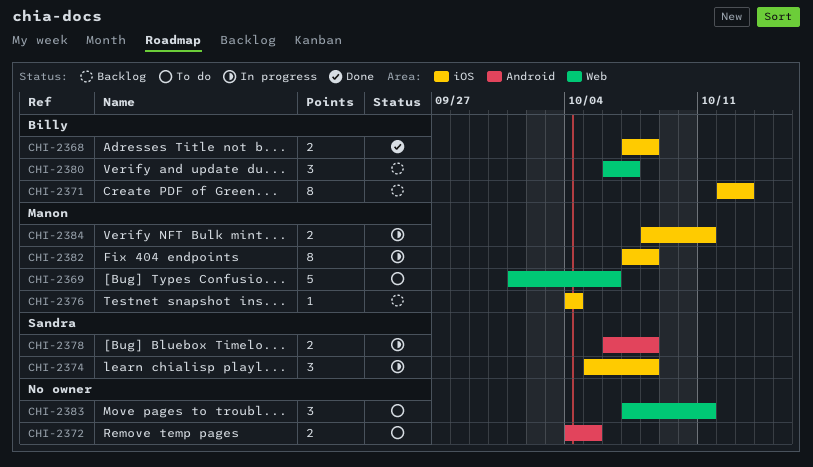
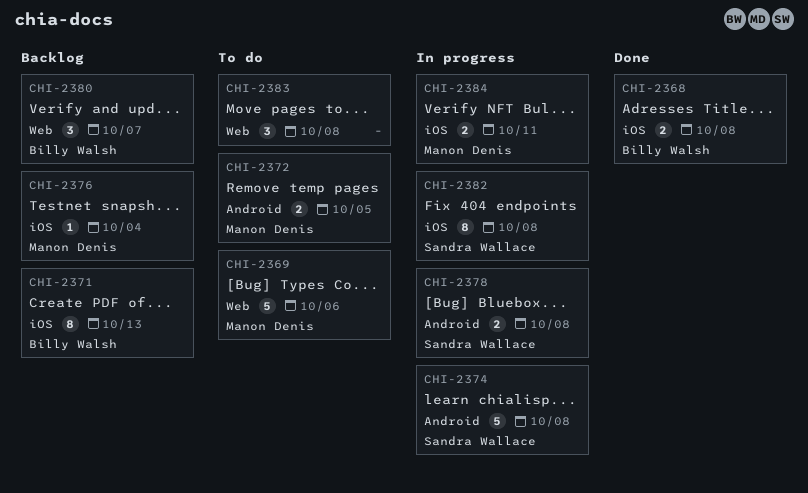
CHI-2372, owner: none -> Manon Denis
CHI-2374, label: iOS -> Android
CHI-2374, estimate: 3 -> 5
CHI-2382, owner: Manon Denis -> Sandra Wallace
CHI-2383, due: Oct 11 -> Oct 8

